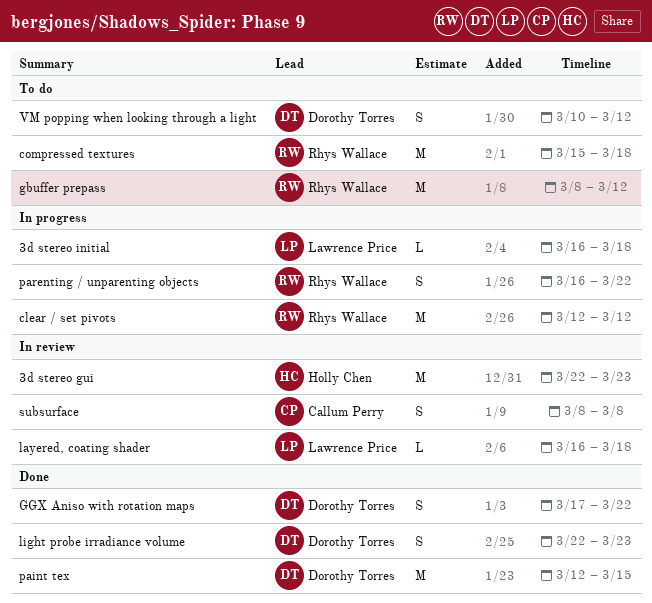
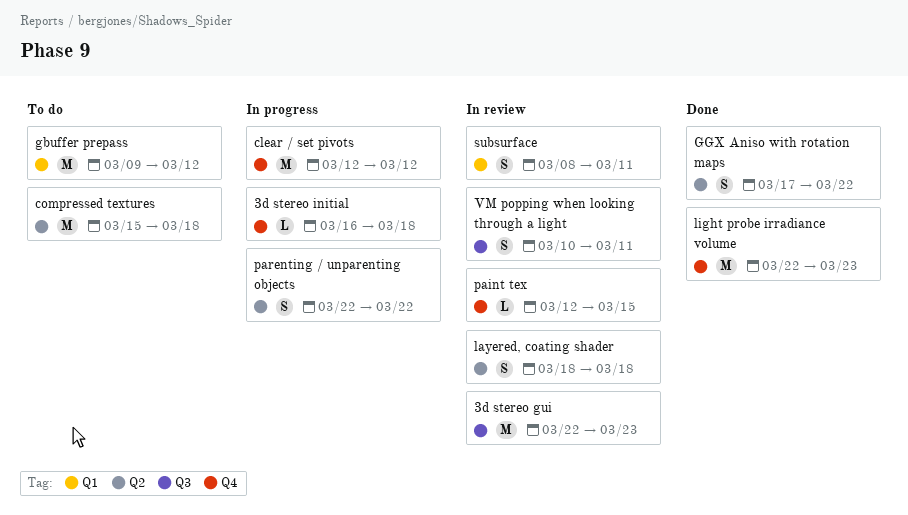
gbuffer prepass, start: Mar 8 -> Mar 9
layered, coating shader, estimate: L -> S
layered, coating shader, start: Mar 16 -> Mar 18
light probe irradiance volume, estimate: S -> M
paint tex, status: Done -> In review
paint tex, estimate: M -> L
parenting / unparenting objects, start: Mar 16 -> Mar 22
subsurface, due: Mar 8 -> Mar 11
VM popping when looking through a light, status: To do -> In review
VM popping when looking through a light, due: Mar 12 -> Mar 11

